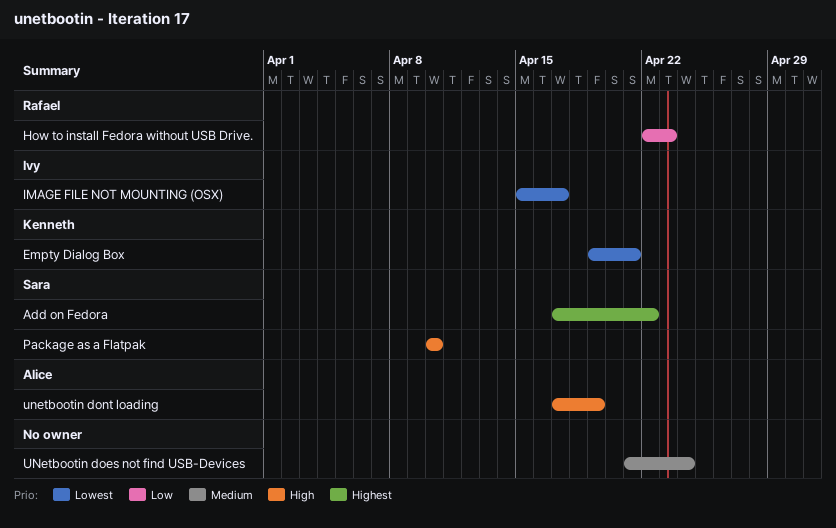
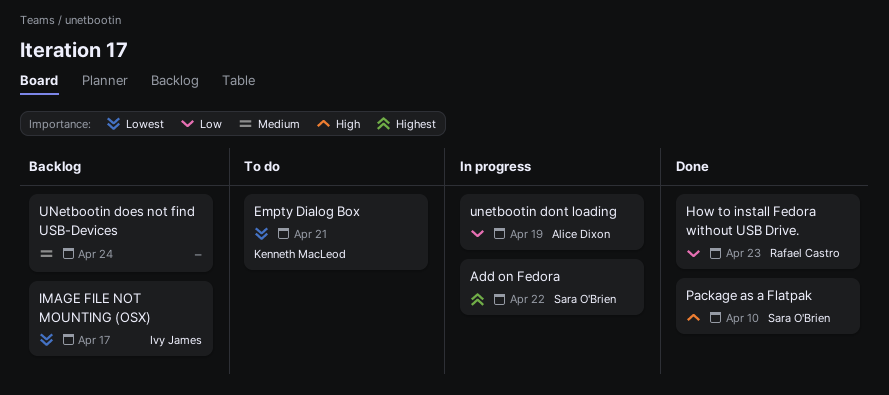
unetbootin dont loading, priority: High -> Low

